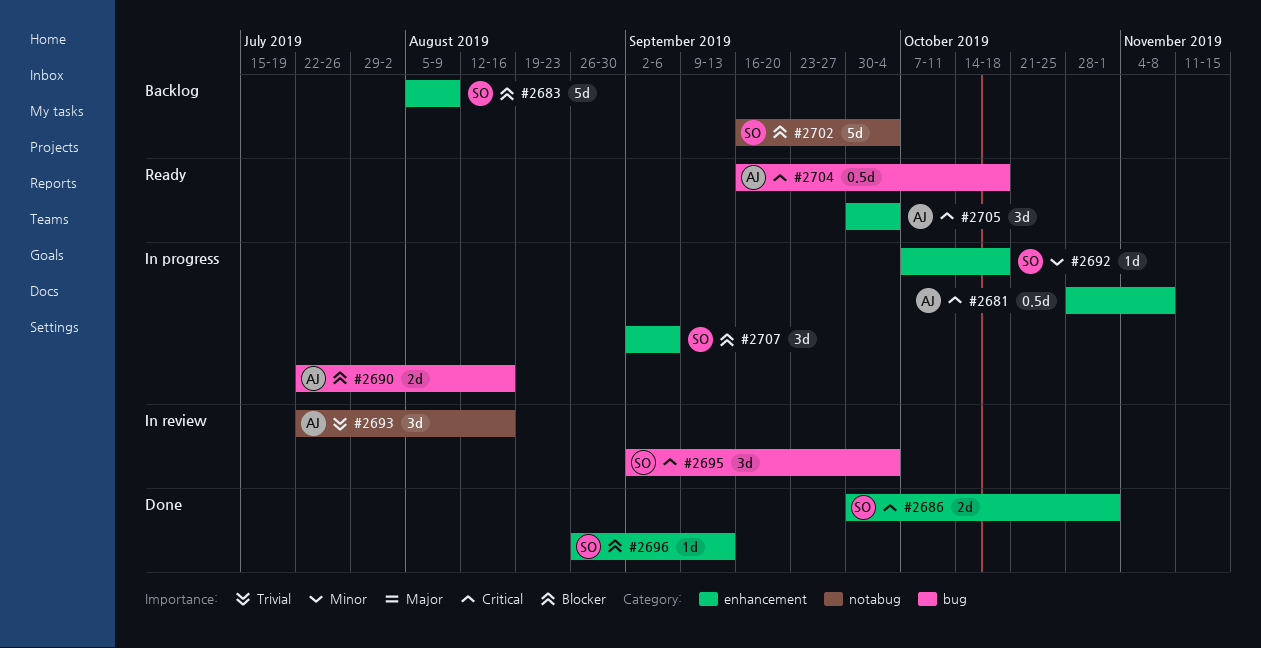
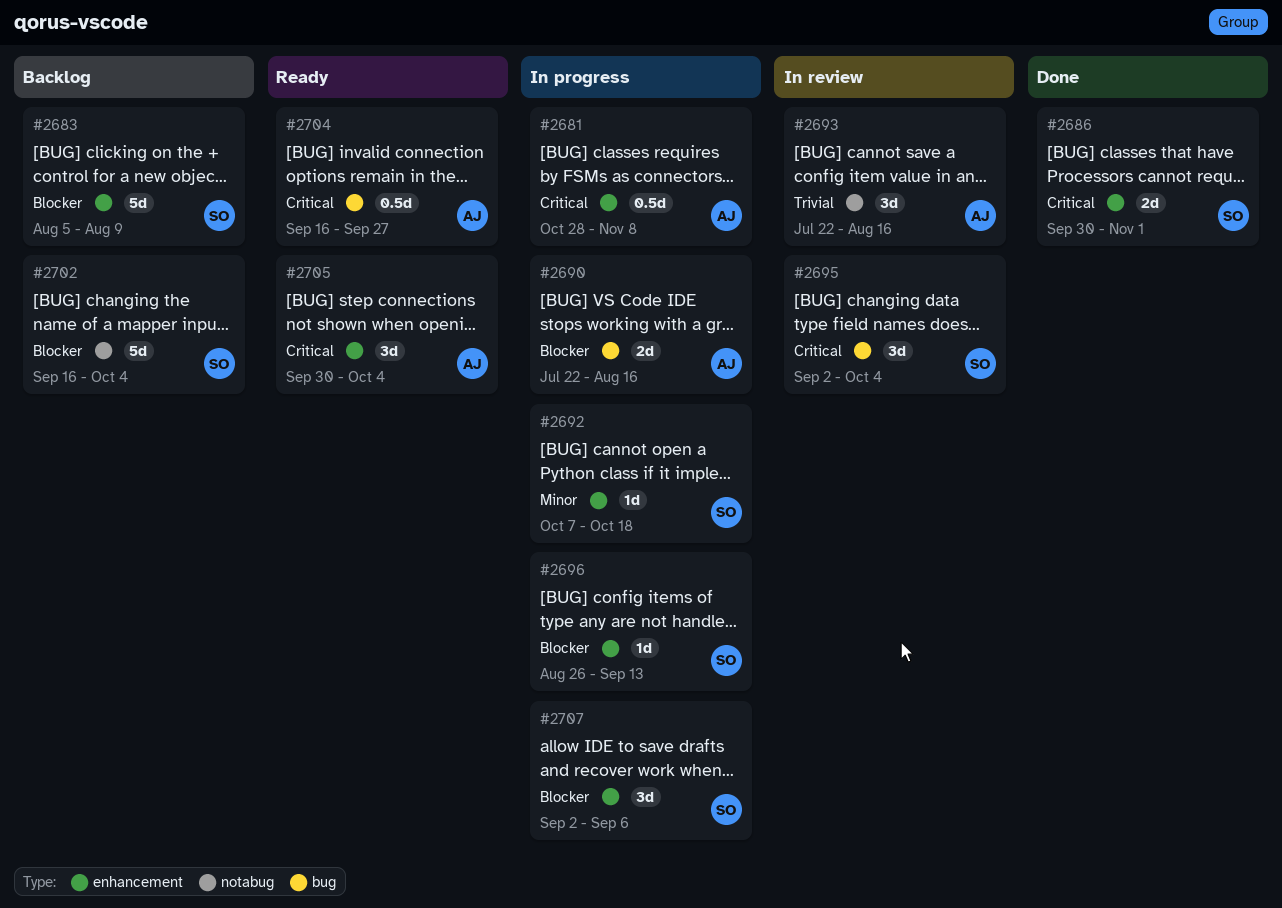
#2696, status: Done -> In progress
#2704, due: Oct 18 -> Sep 27

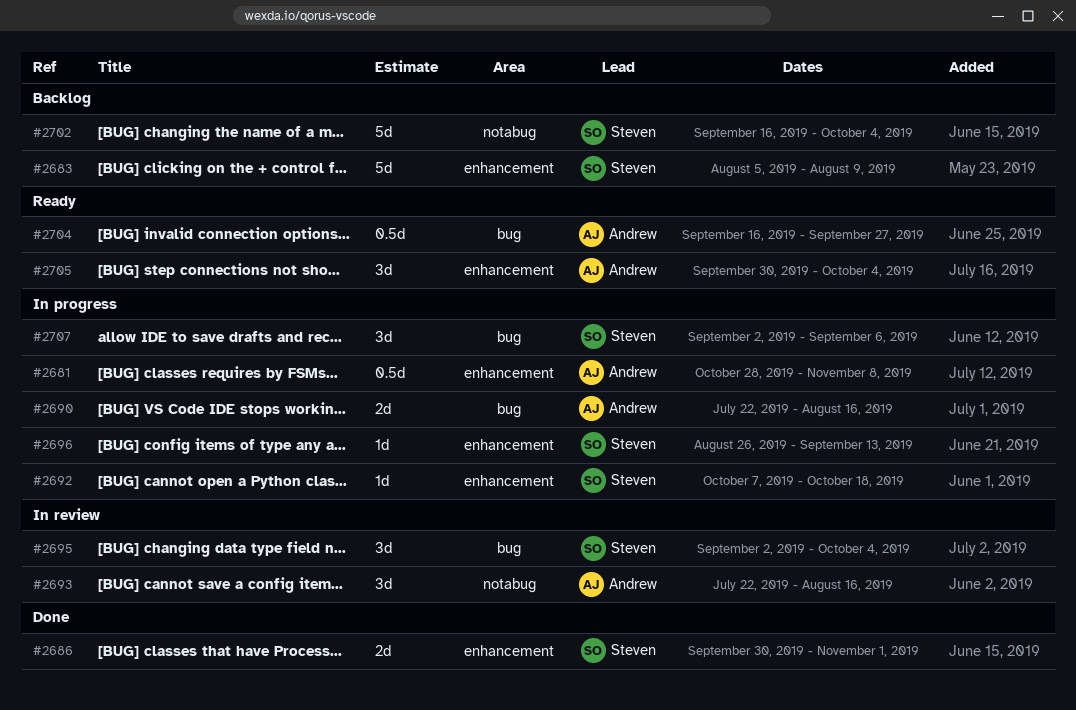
#2707, label: enhancement -> bug

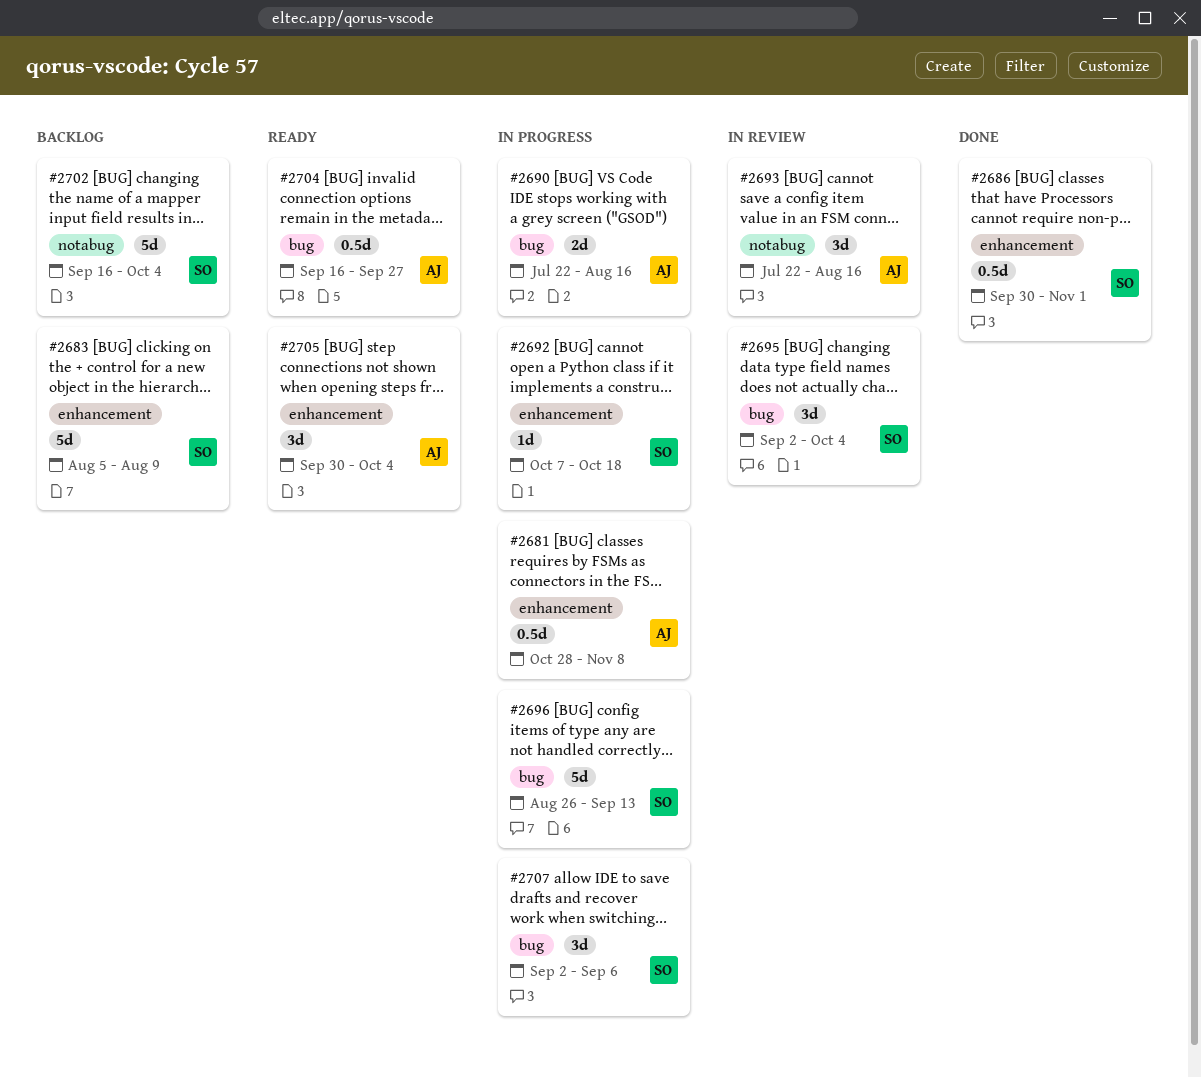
#2686, estimate: 2d -> 0.5d
#2696, label: enhancement -> bug
#2696, estimate: 1d -> 5d

